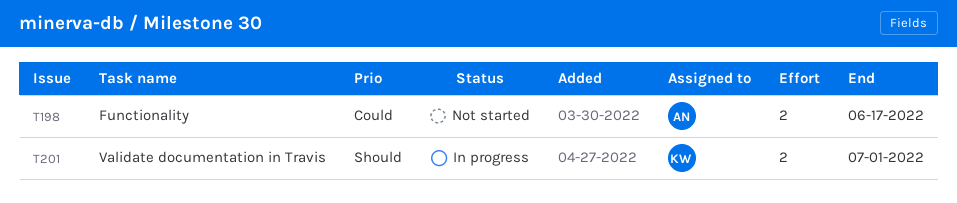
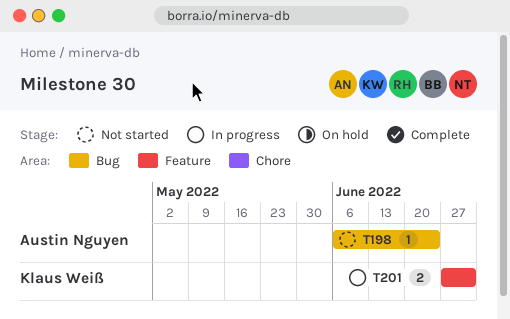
T198, estimate: 2 -> 1
T198, due: Jun 17 -> Jun 24

